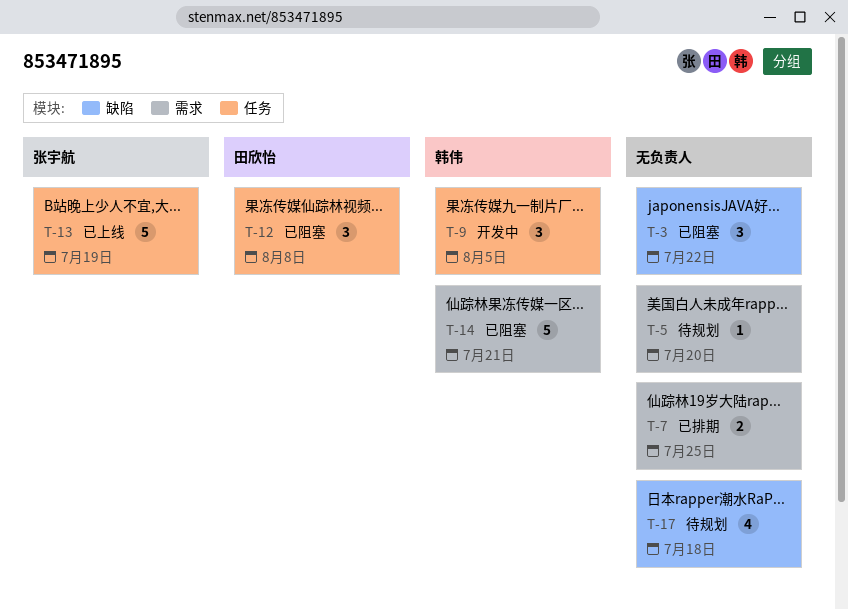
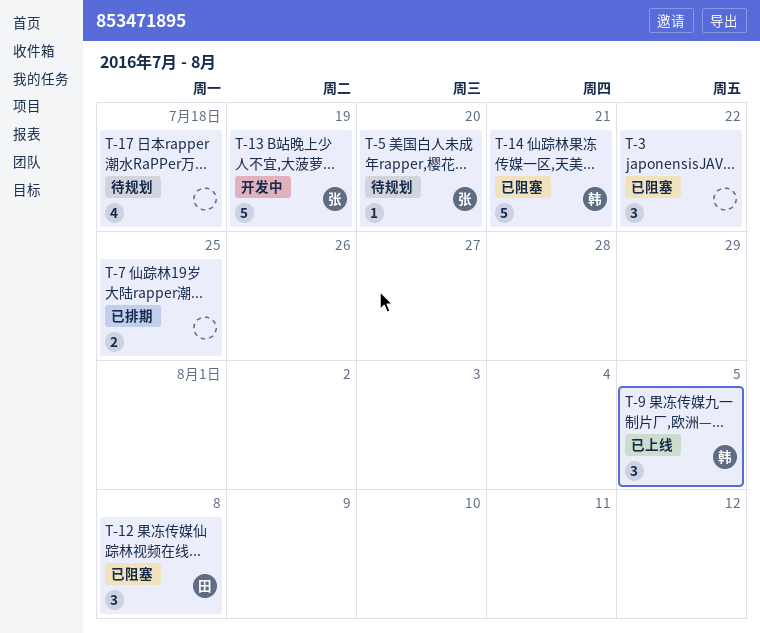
T-5, owner: none -> 张宇航
T-9, status: 开发中 -> 已上线
T-13, status: 已上线 -> 开发中

